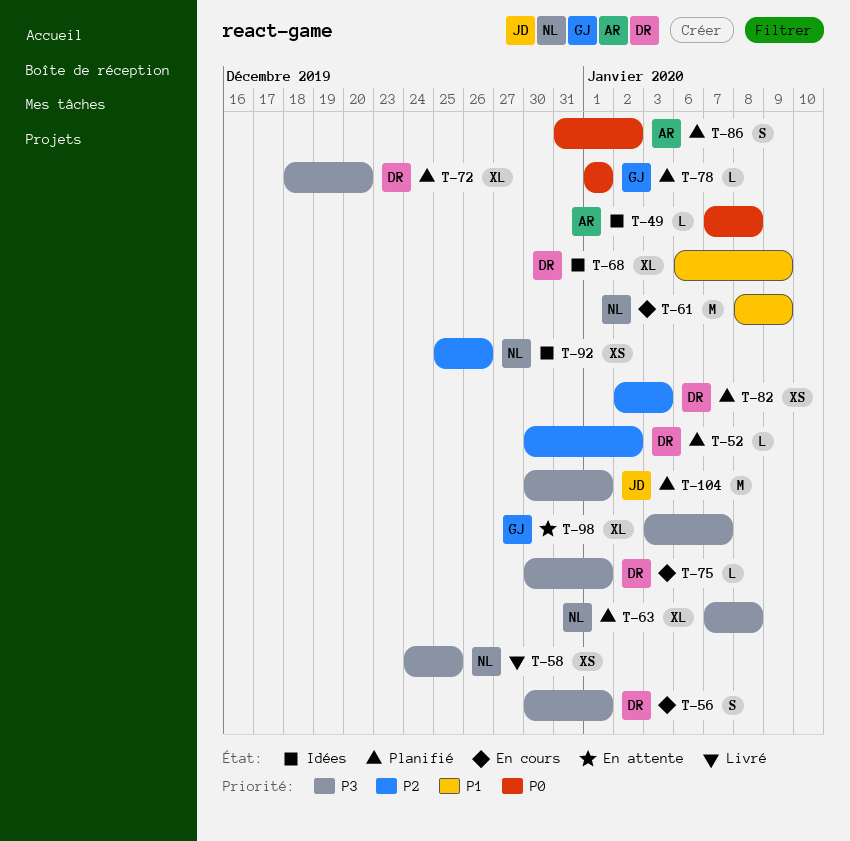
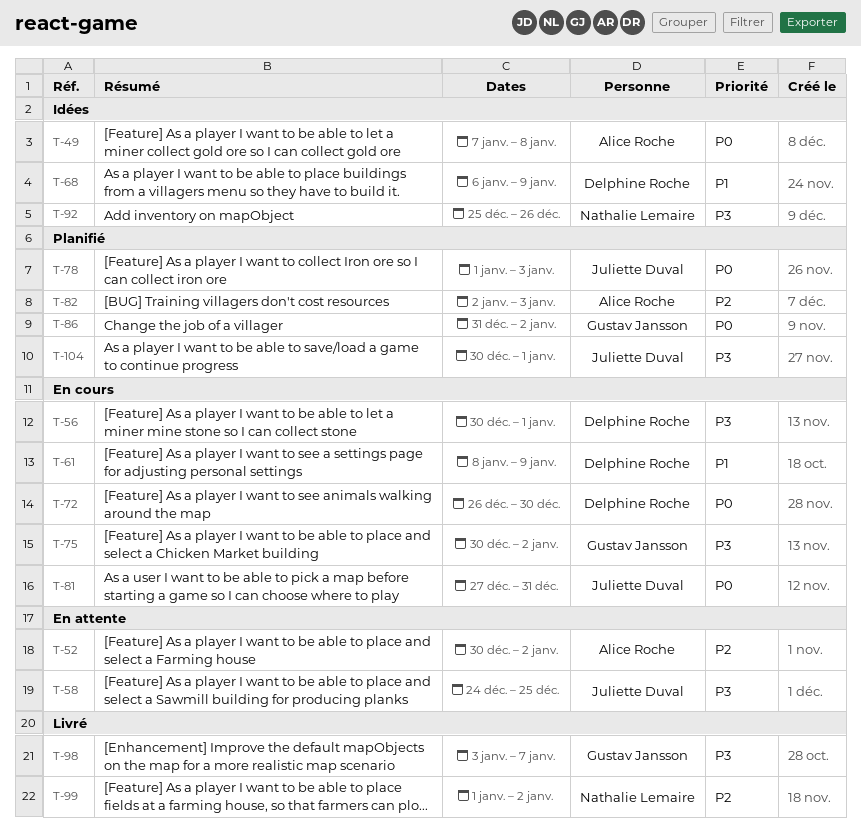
T-52, status: Planifié -> En attente
T-52, owner: Delphine Roche -> Alice Roche
T-58, status: Livré -> En attente
T-58, owner: Nathalie Lemaire -> Juliette Duval
T-61, owner: Nathalie Lemaire -> Delphine Roche
T-63: present -> none
T-72, status: Planifié -> En cours
T-72, priority: P3 -> P0
T-72, start: Dec 18 -> Dec 26
T-72, due: Dec 20 -> Dec 30
T-75, owner: Delphine Roche -> Gustav Jansson
T-75, due: Jan 1 -> Jan 2
T-78, owner: Gustav Jansson -> Juliette Duval
T-78, due: Jan 1 -> Jan 3
T-81: none -> present
T-82, owner: Delphine Roche -> Alice Roche
T-86, owner: Alice Roche -> Gustav Jansson
T-92, priority: P2 -> P3
T-98, status: En attente -> Livré
T-99: none -> present

